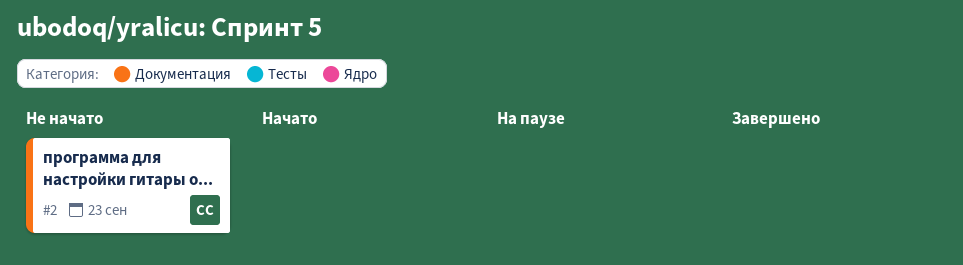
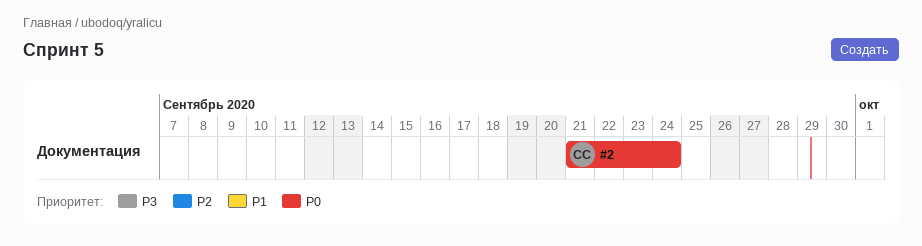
#2, due: Sep 23 -> Sep 24

